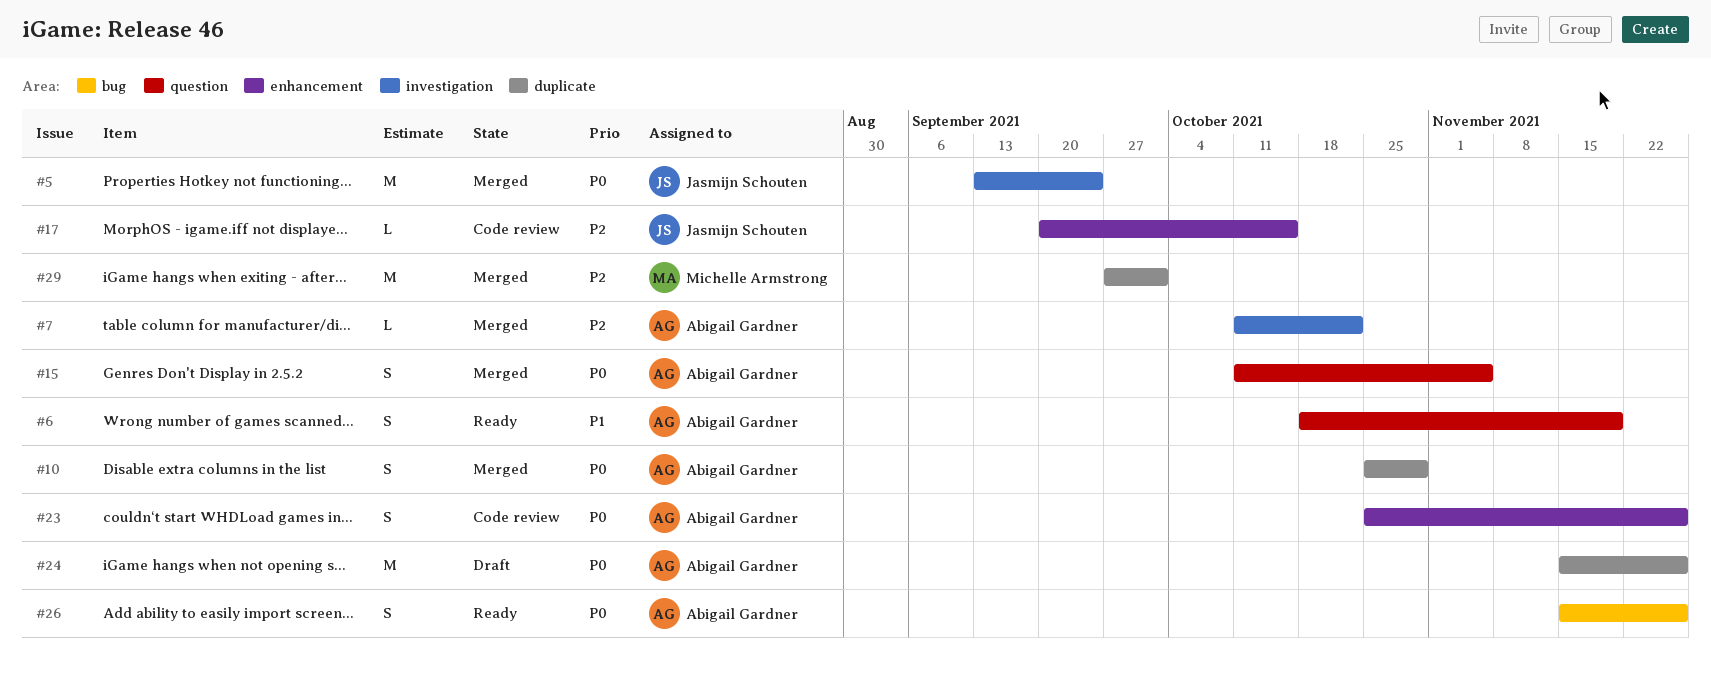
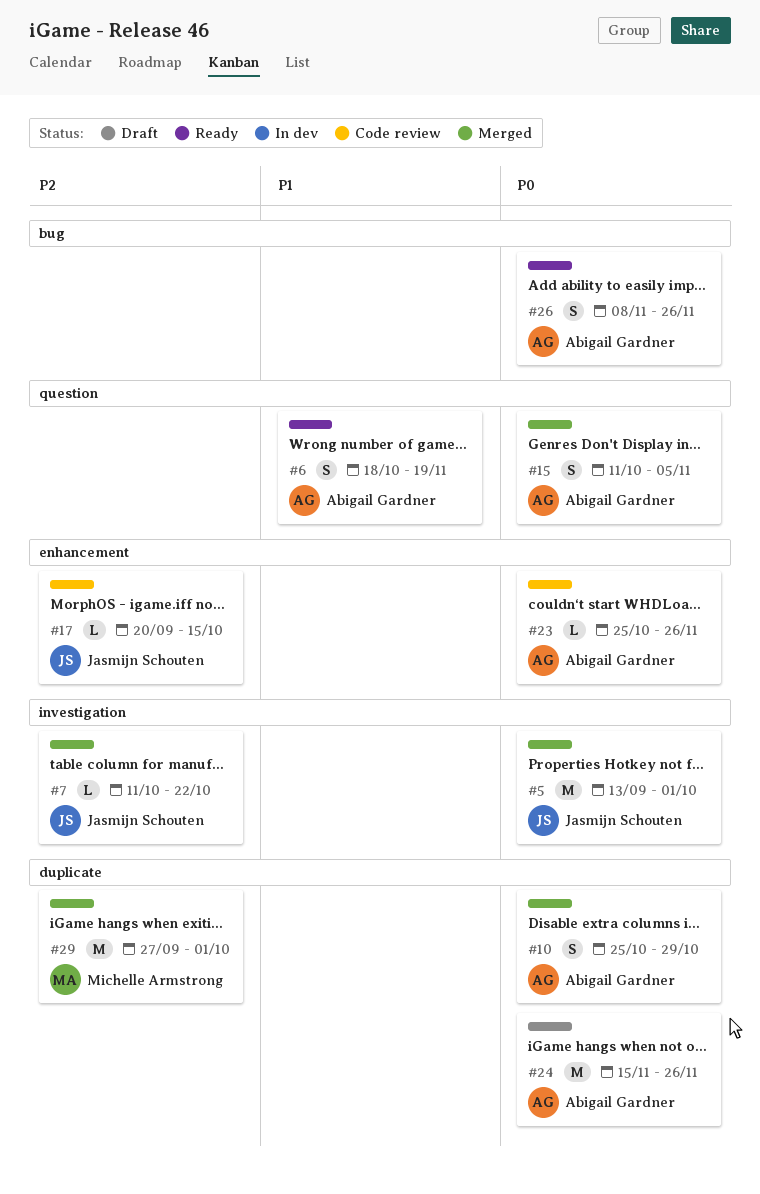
#5, due: Sep 24 -> Oct 1
#7, owner: Abigail Gardner -> Jasmijn Schouten
#23, estimate: S -> L
#26, start: Nov 15 -> Nov 8

